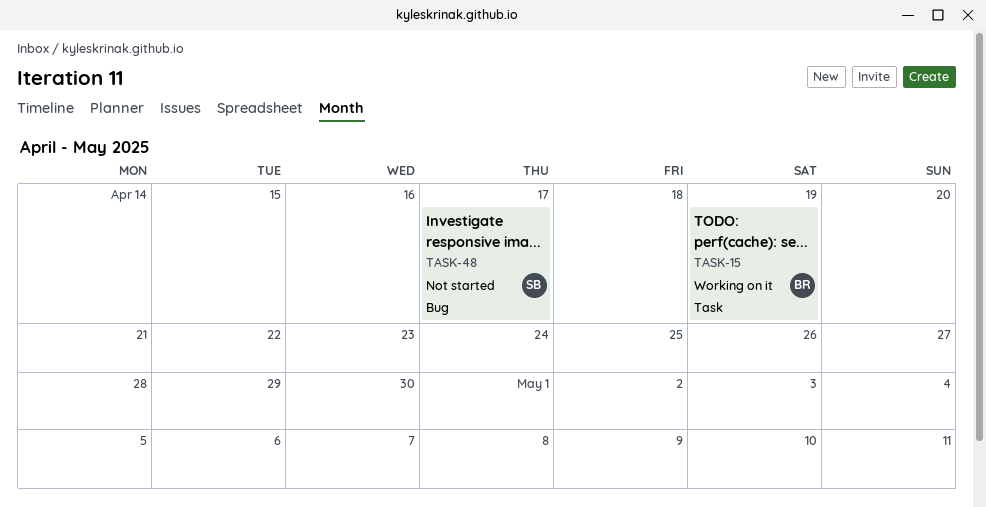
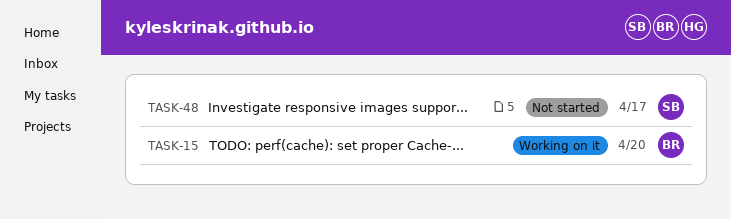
TASK-15, due: Apr 19 -> Apr 20

